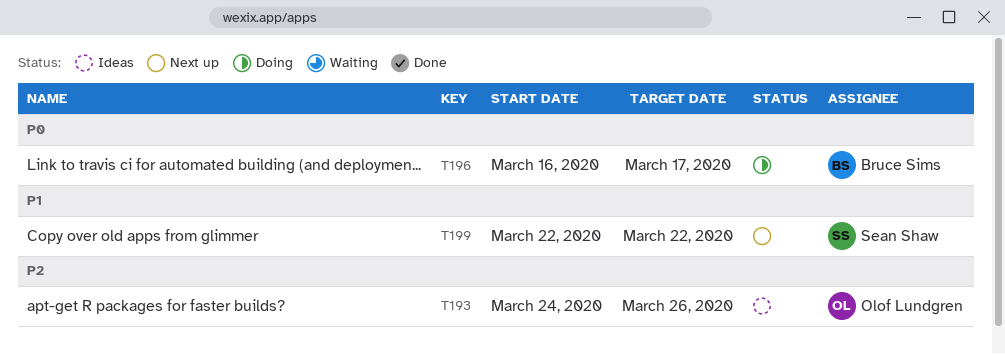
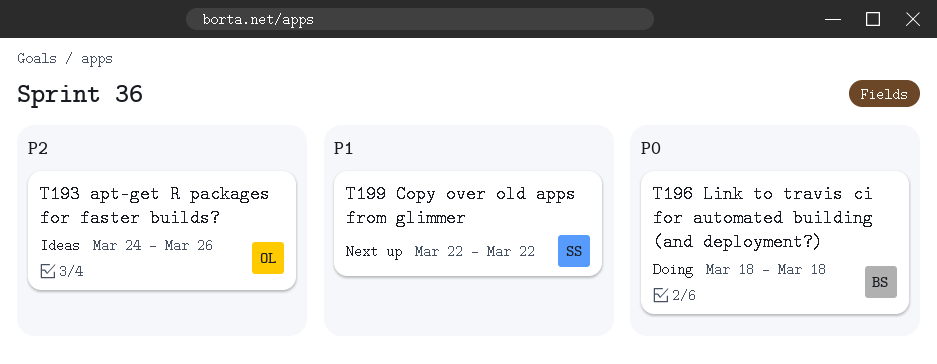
T196, start: Mar 16 -> Mar 18
T196, due: Mar 17 -> Mar 18

